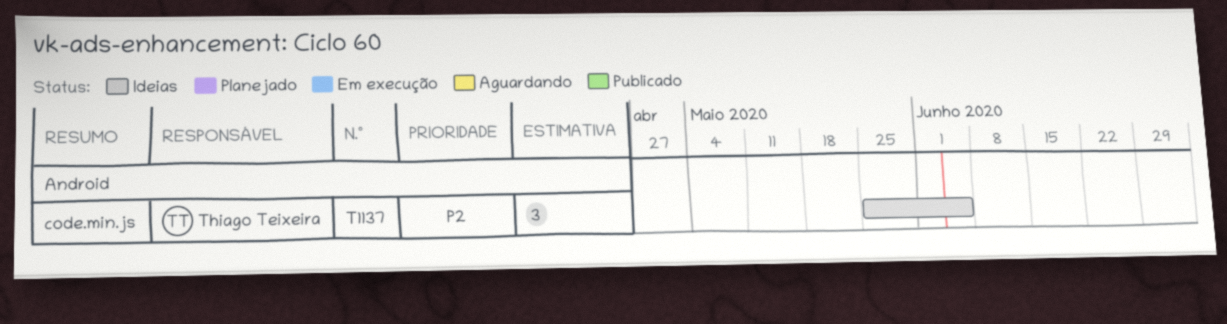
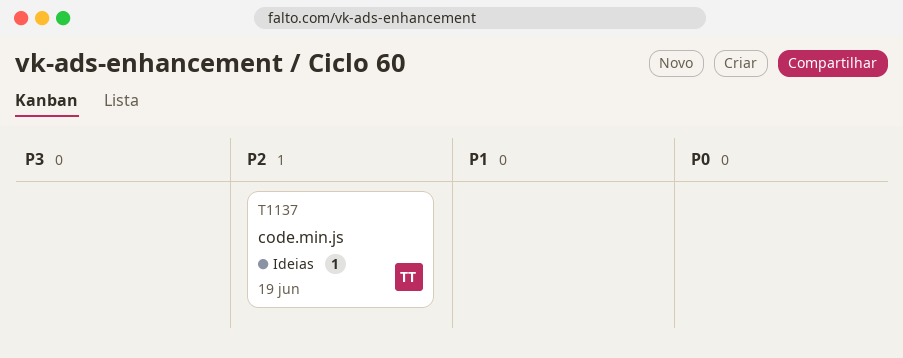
T1137, estimate: 3 -> 1
T1137, due: Jun 5 -> Jun 19

